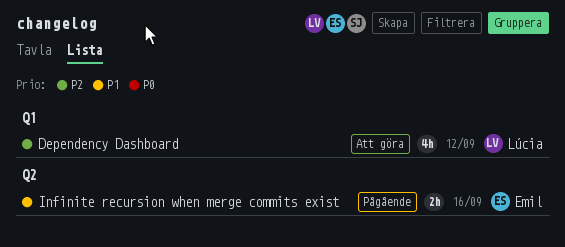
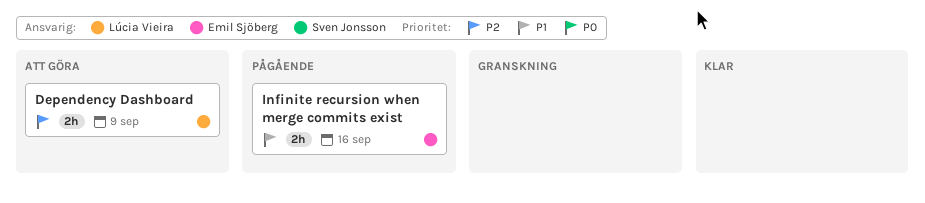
Dependency Dashboard, estimate: 4h -> 2h
Dependency Dashboard, due: Sep 12 -> Sep 9

